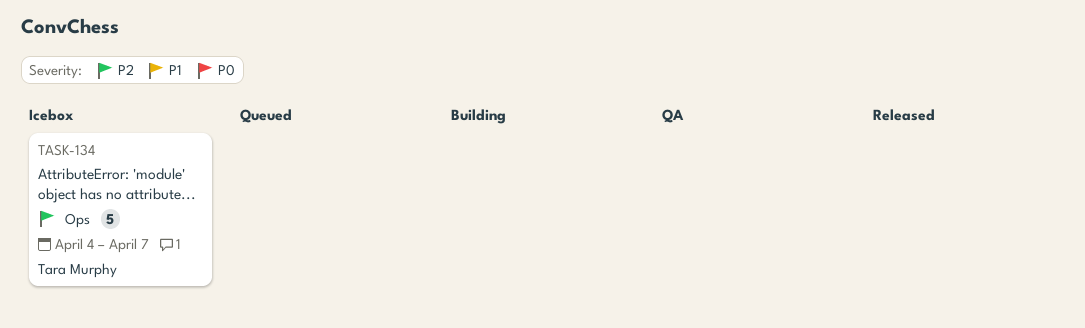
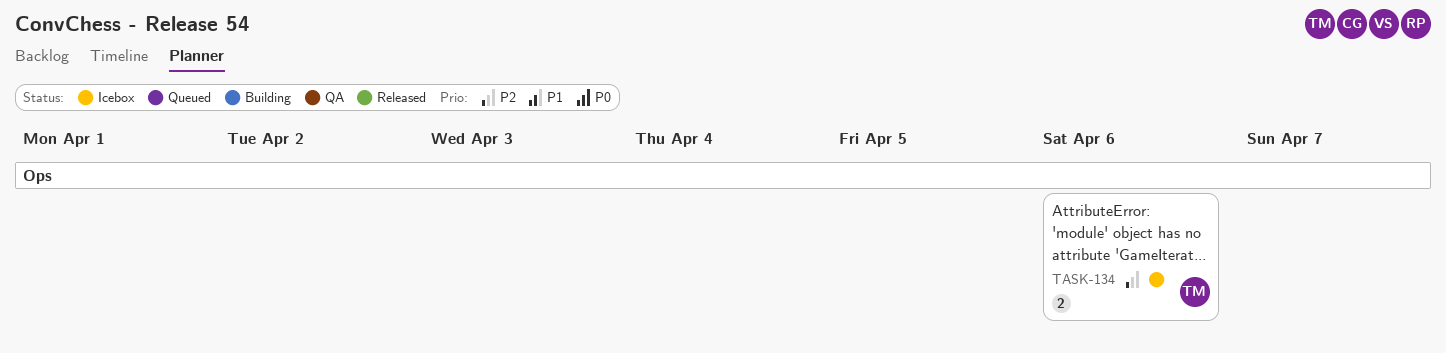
TASK-134, estimate: 5 -> 2
TASK-134, due: Apr 7 -> Apr 6

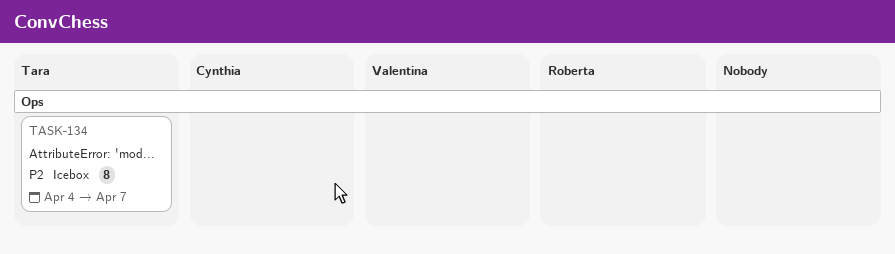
TASK-134, estimate: 2 -> 8
TASK-134, due: Apr 6 -> Apr 7

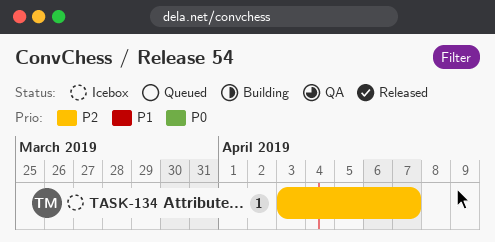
TASK-134, estimate: 8 -> 1
TASK-134, start: Apr 4 -> Apr 3

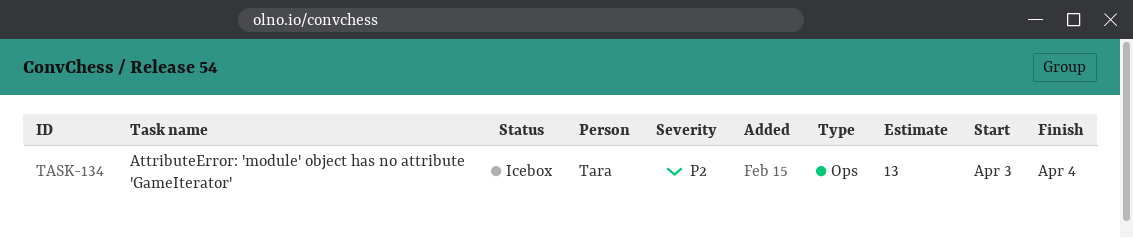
TASK-134, estimate: 1 -> 13
TASK-134, due: Apr 7 -> Apr 4

